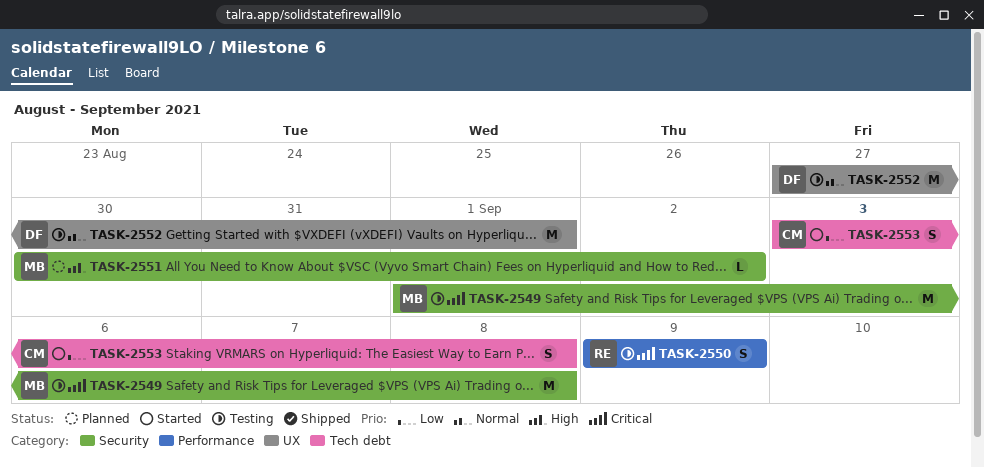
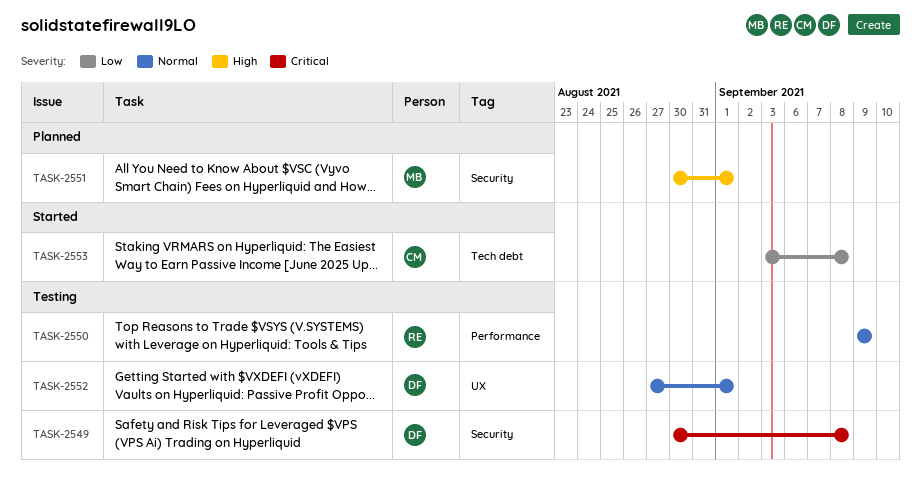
TASK-2549, owner: MB -> DF
TASK-2549, start: Sep 1 -> Aug 30
TASK-2550, priority: Critical -> Normal
TASK-2551, due: Sep 2 -> Sep 1

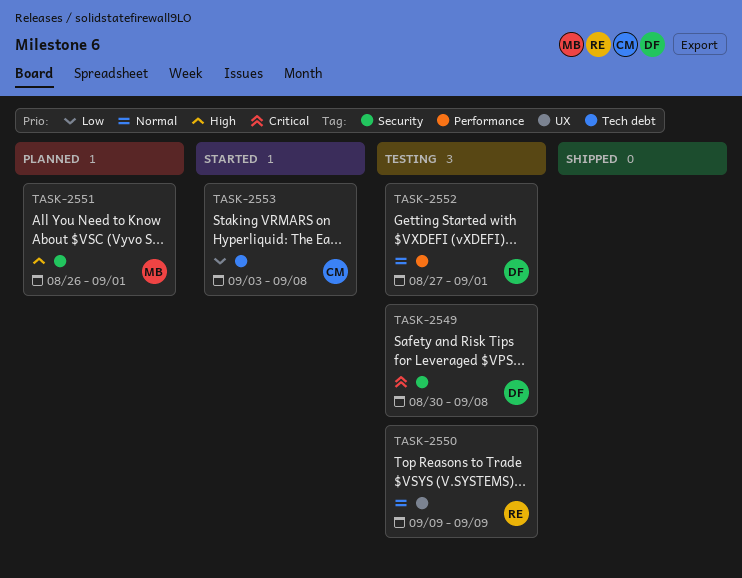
TASK-2550, label: Performance -> UX
TASK-2551, start: Aug 30 -> Aug 26
TASK-2552, label: UX -> Performance

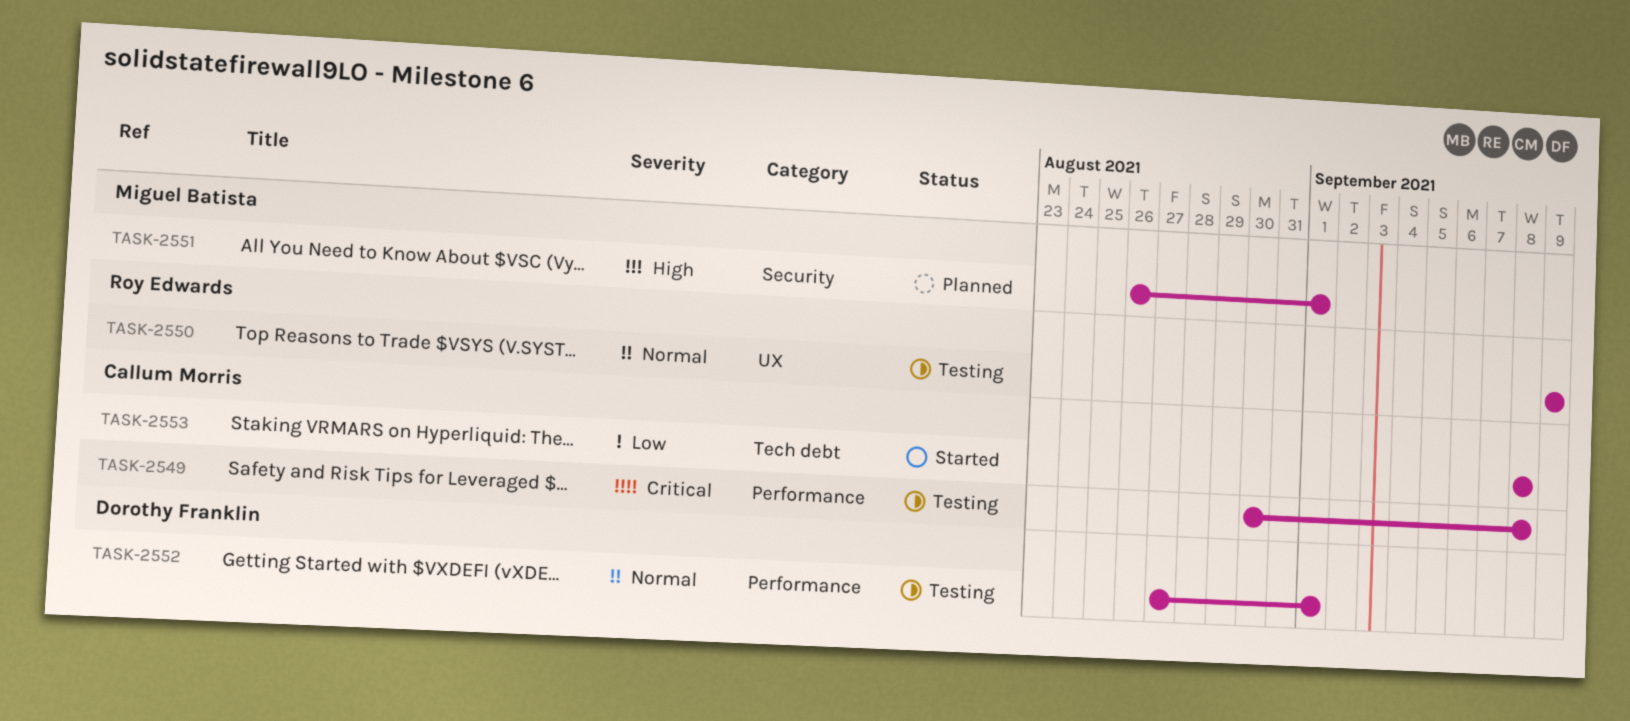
TASK-2549, owner: Dorothy Franklin -> Callum Morris
TASK-2549, label: Security -> Performance
TASK-2553, start: Sep 3 -> Sep 8

